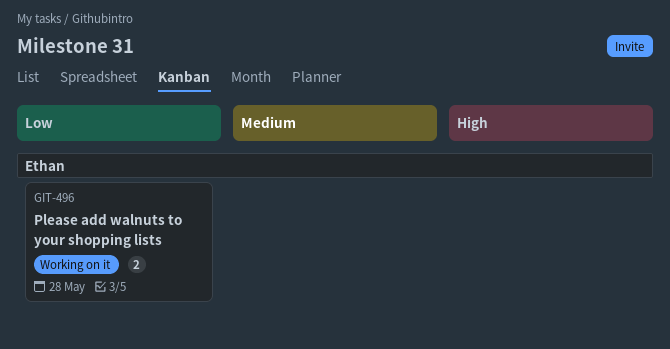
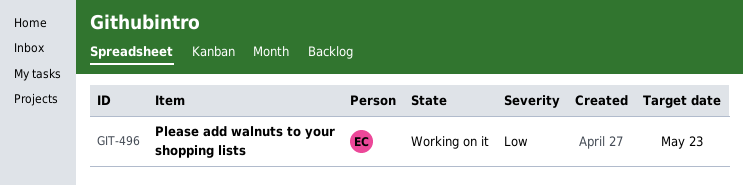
GIT-496, due: May 28 -> May 23

